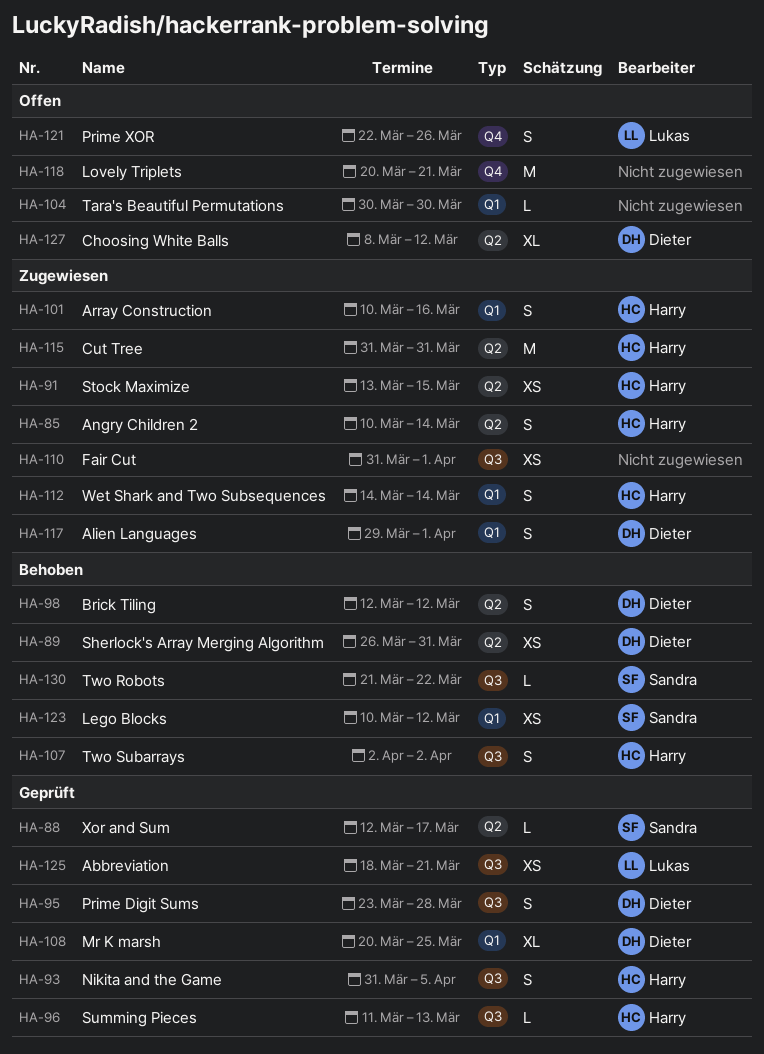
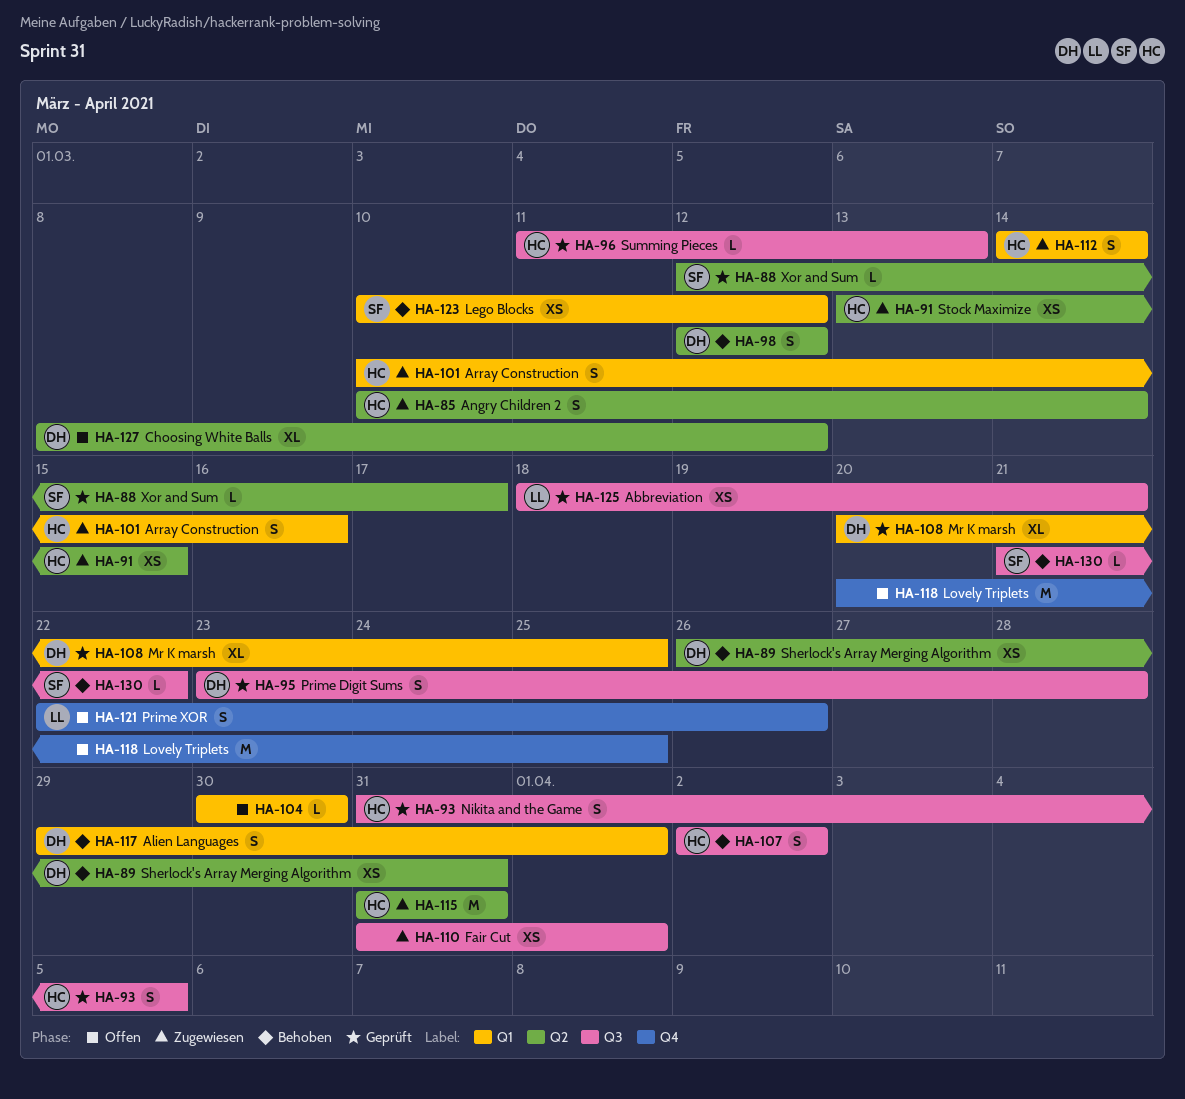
HA-117, status: Zugewiesen -> Behoben
HA-118, due: Mar 21 -> Mar 25

